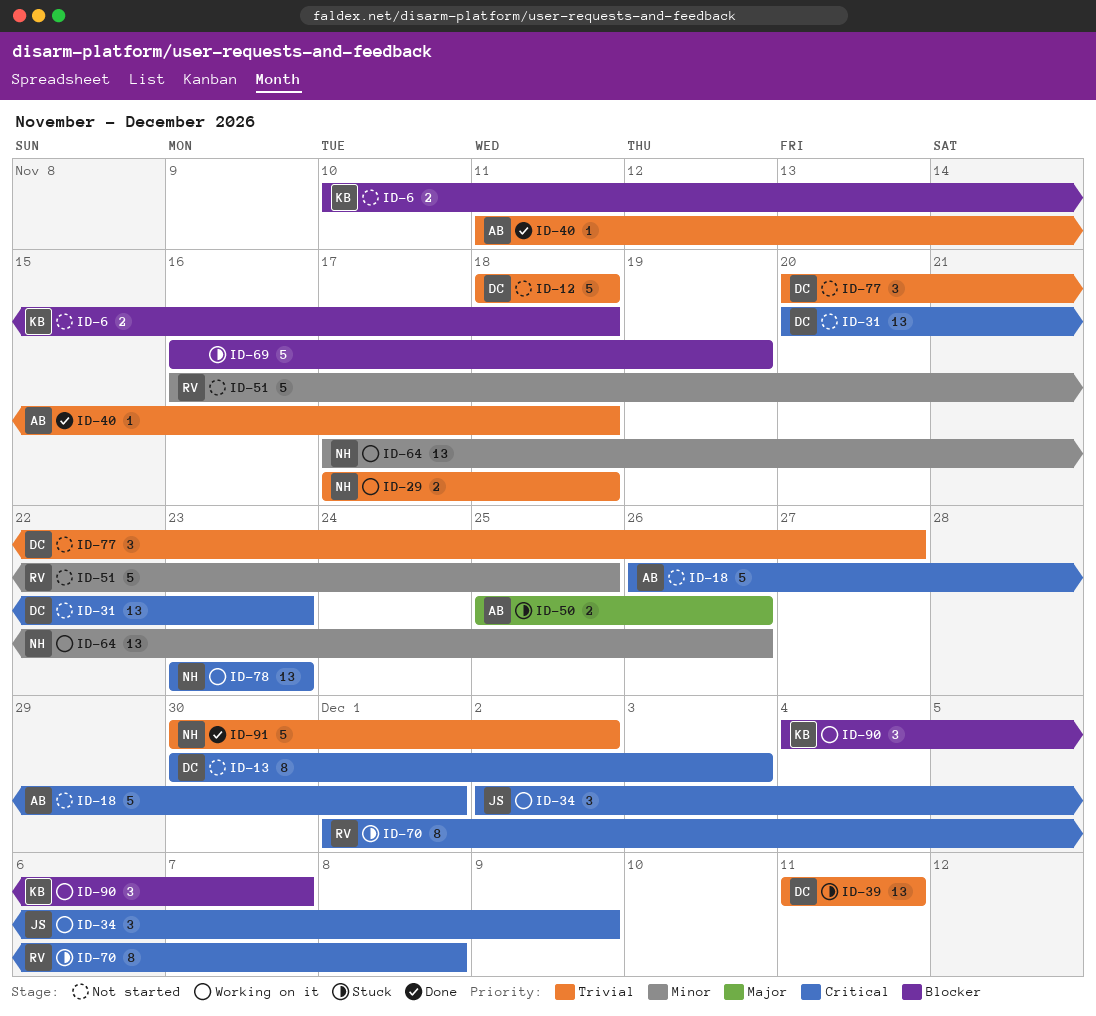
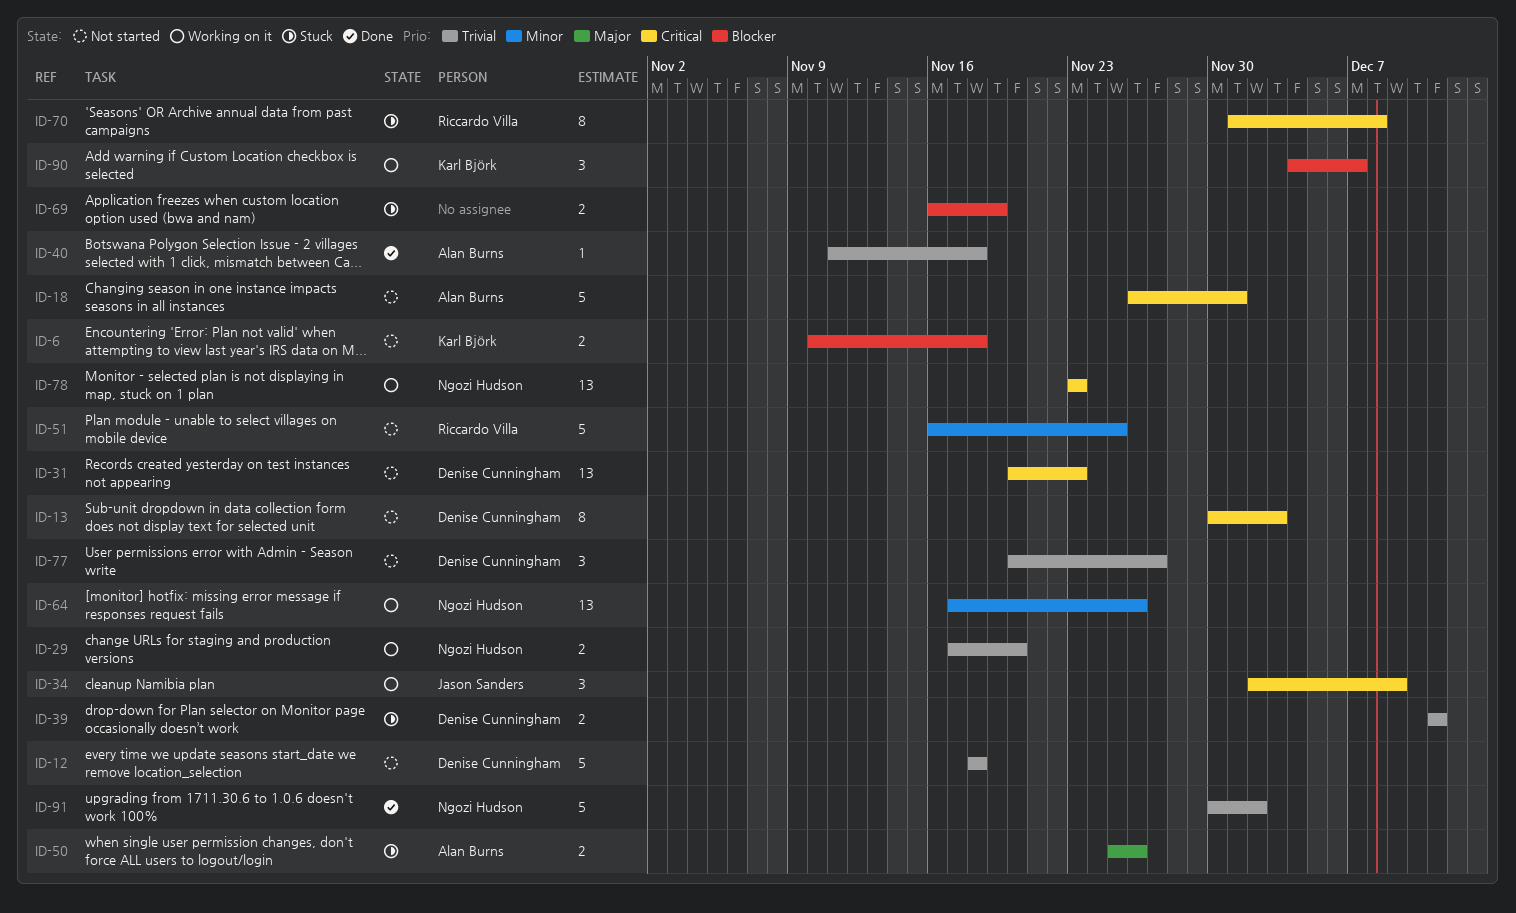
ID-29, due: Nov 18 -> Nov 20
ID-39, estimate: 13 -> 2
ID-69, estimate: 5 -> 2

